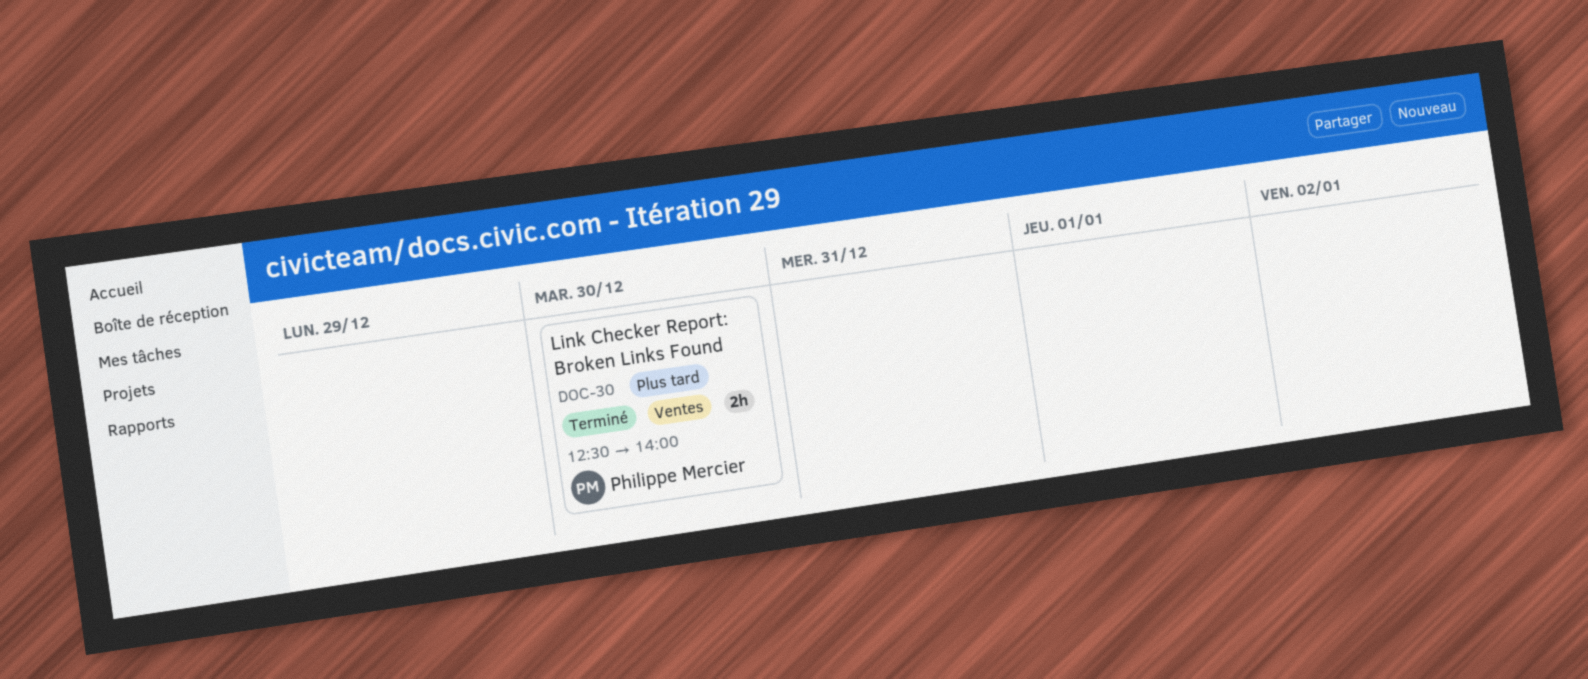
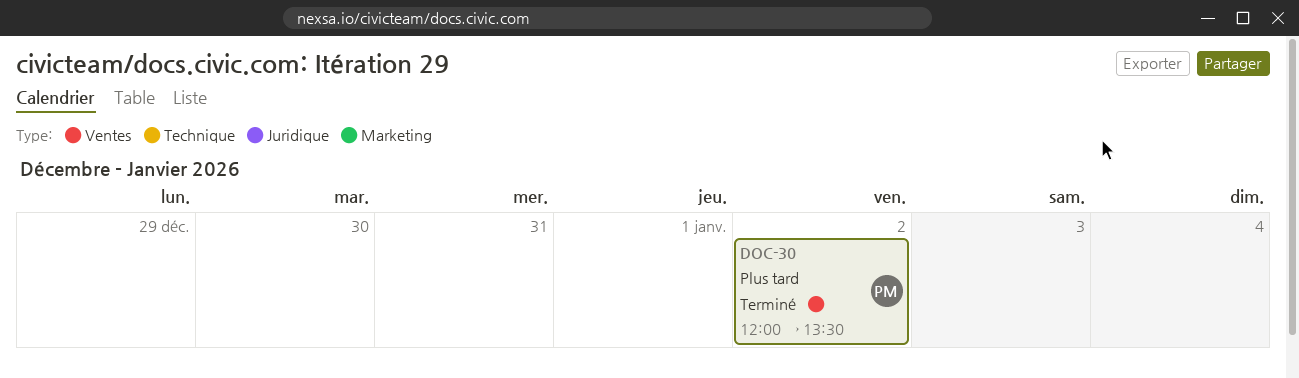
DOC-30, day: Dec 30 -> Jan 2
DOC-30, begins: 12:30 -> 12:00
DOC-30, ends: 14:00 -> 13:30

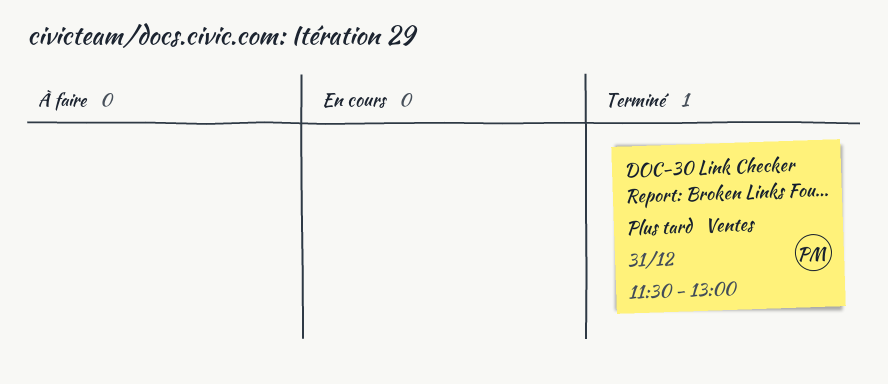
DOC-30, day: Jan 2 -> Dec 31
DOC-30, begins: 12:00 -> 11:30
DOC-30, ends: 13:30 -> 13:00

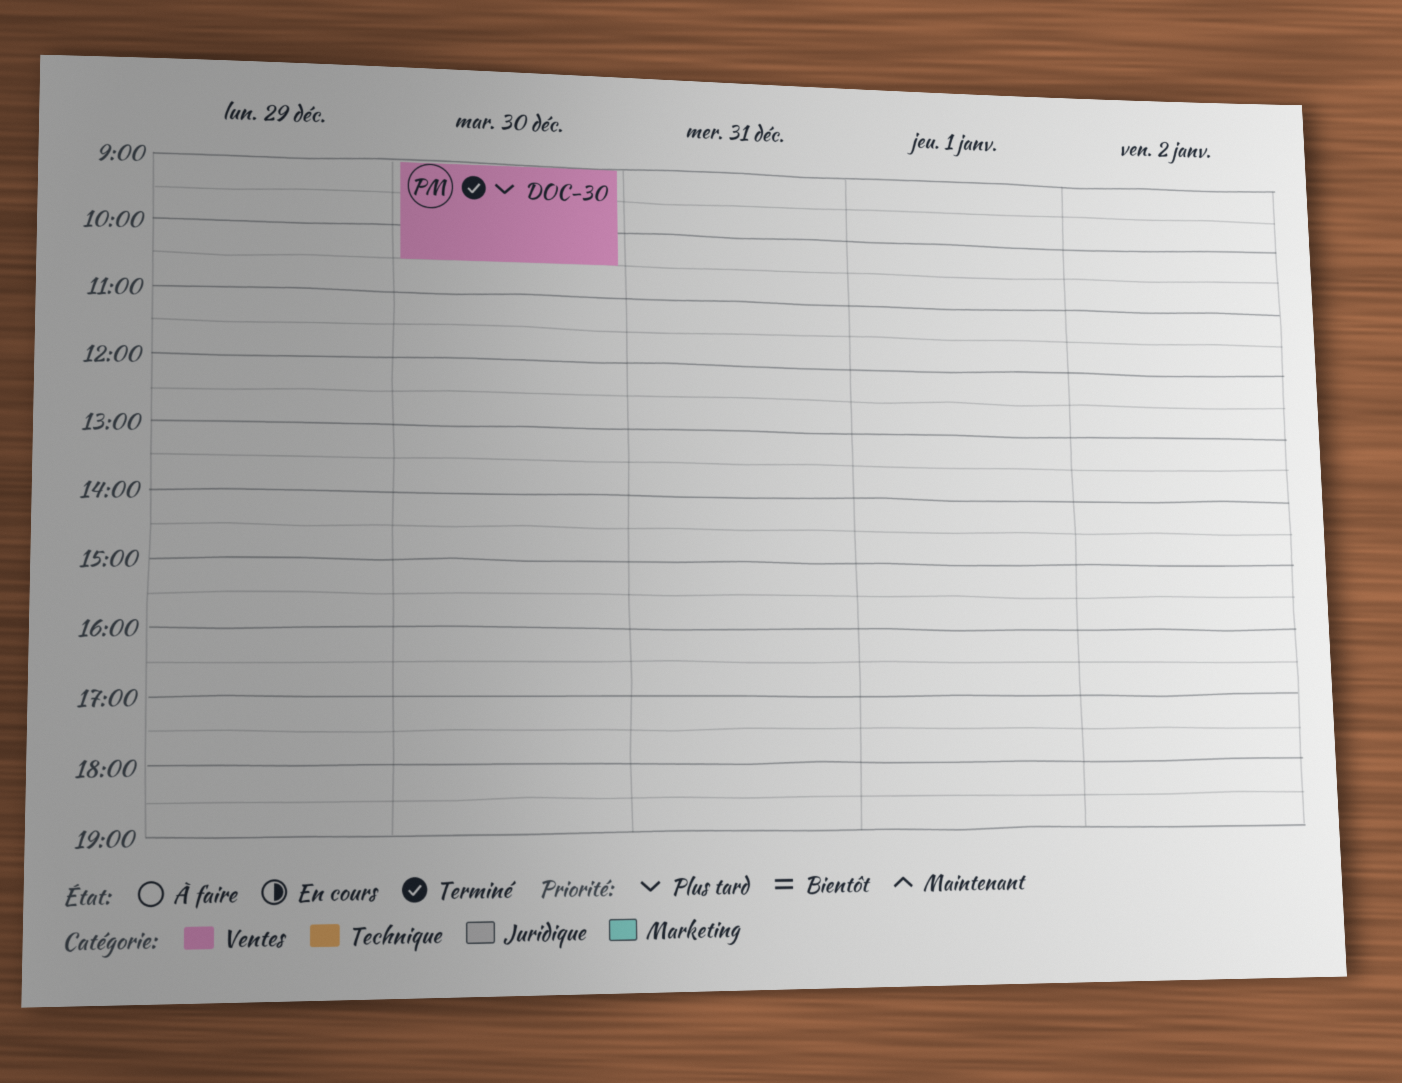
DOC-30, day: Dec 31 -> Dec 30
DOC-30, begins: 11:30 -> 09:00
DOC-30, ends: 13:00 -> 10:30

